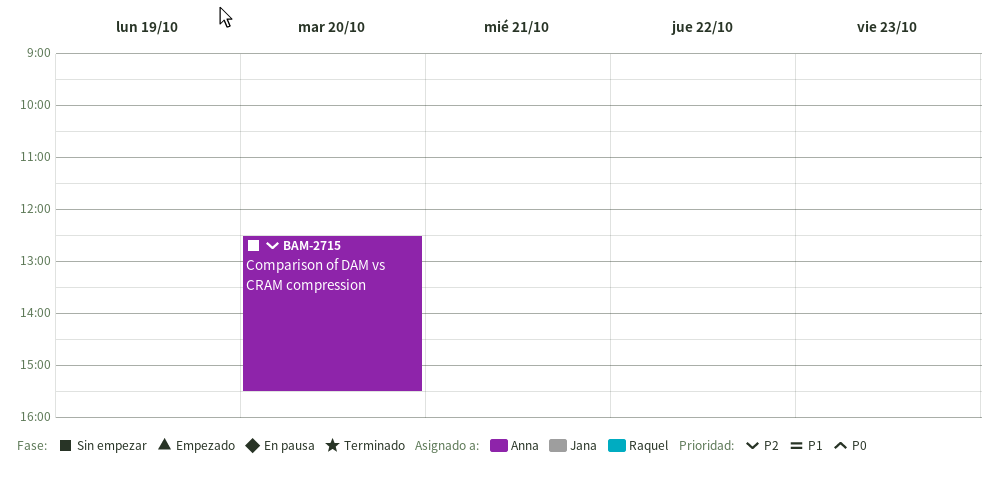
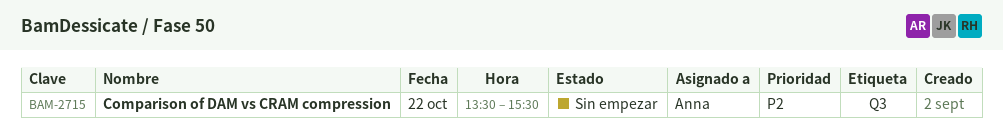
BAM-2715, day: Oct 20 -> Oct 22
BAM-2715, begins: 12:30 -> 13:30

